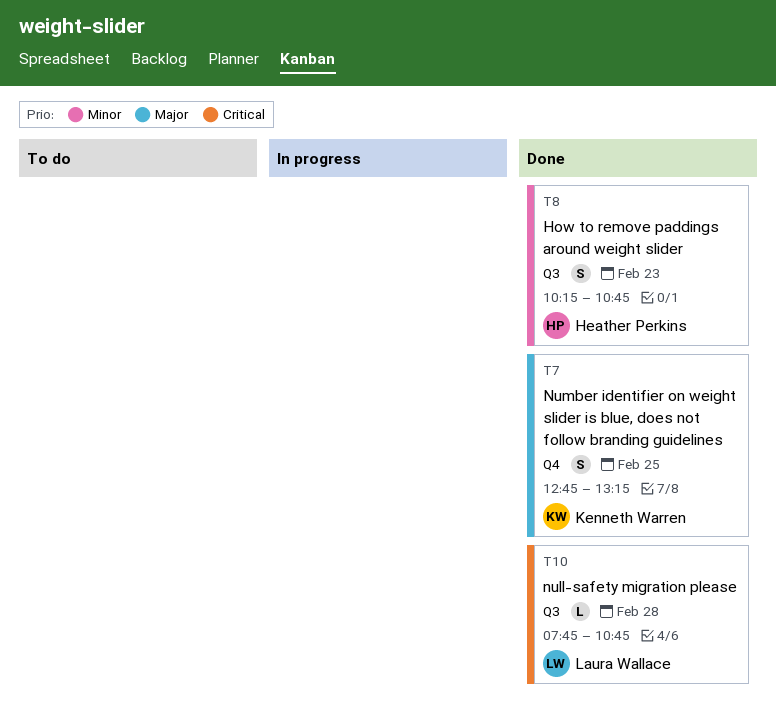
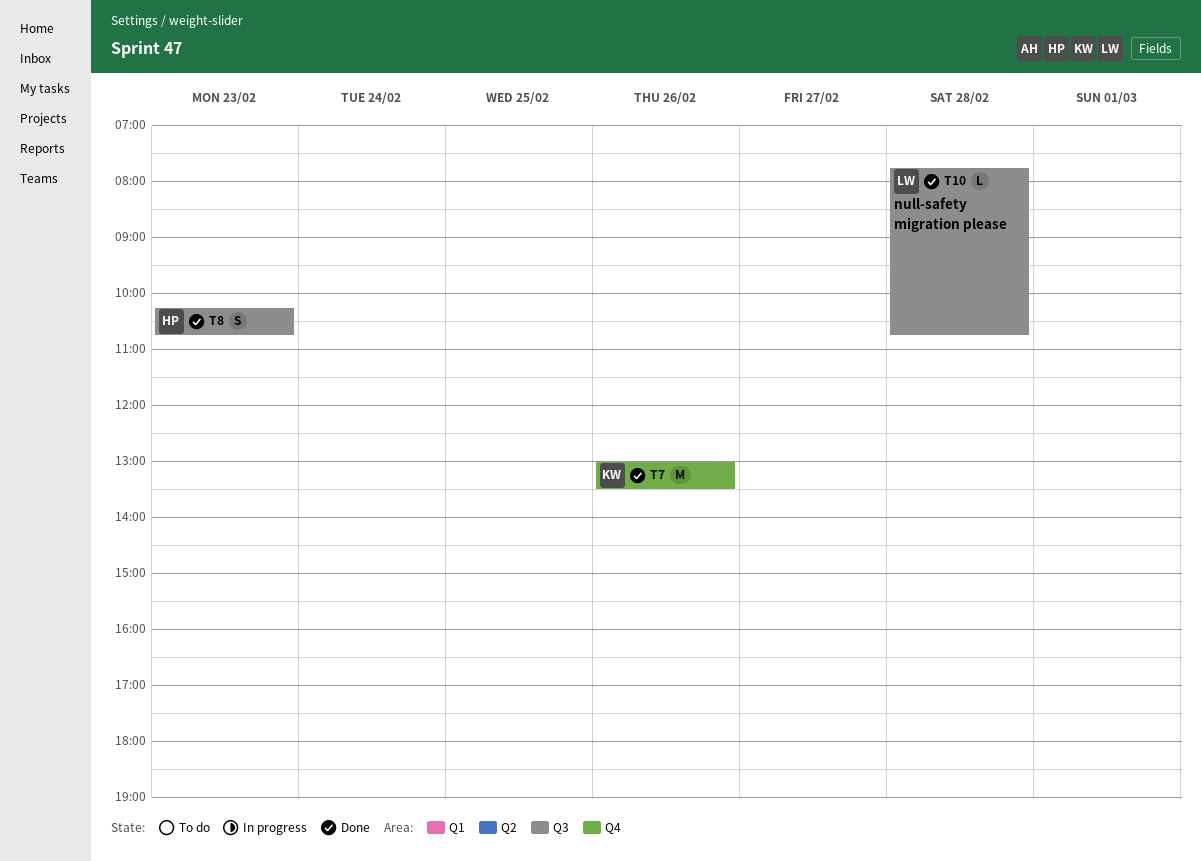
T7, estimate: S -> M
T7, day: Feb 25 -> Feb 26
T7, begins: 12:45 -> 13:00
T7, ends: 13:15 -> 13:30

